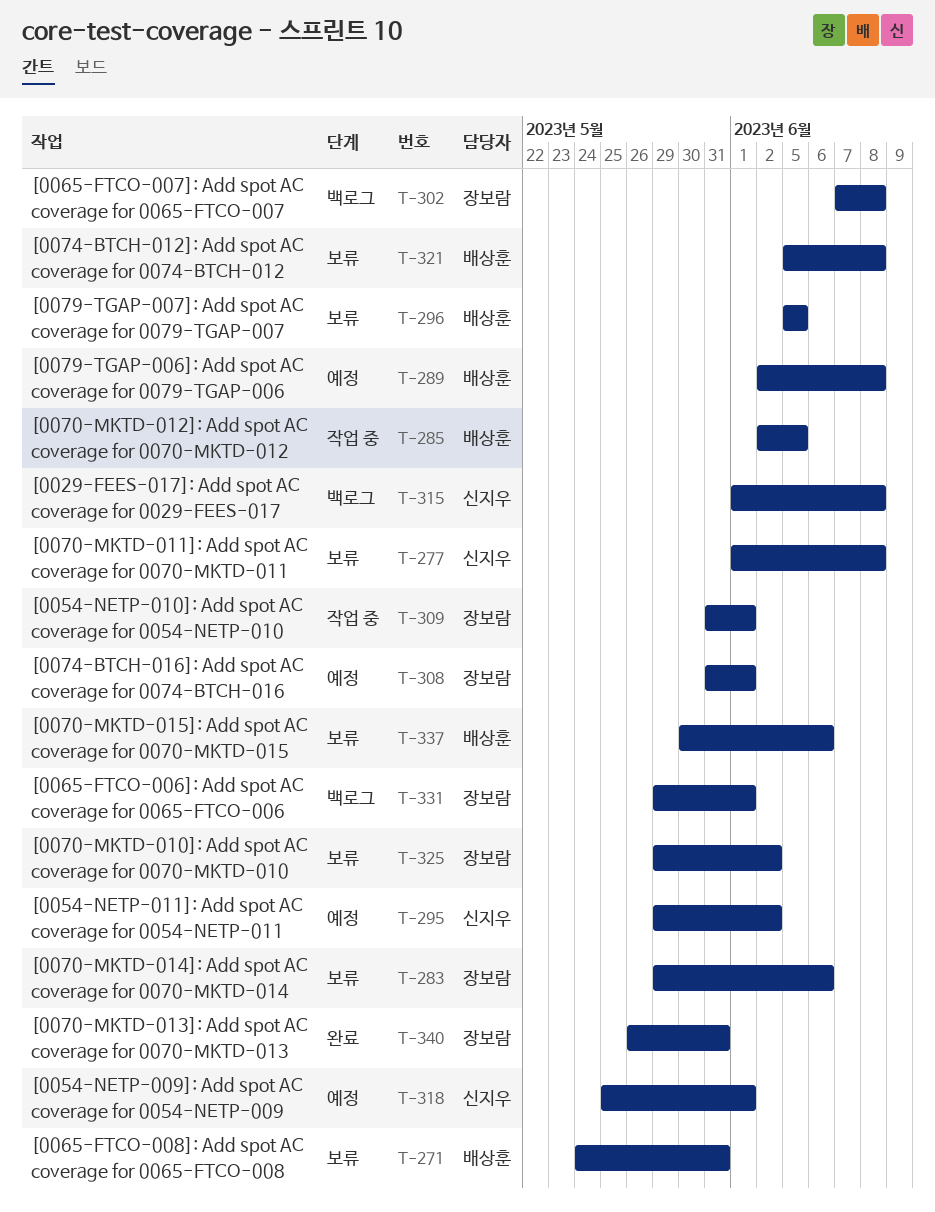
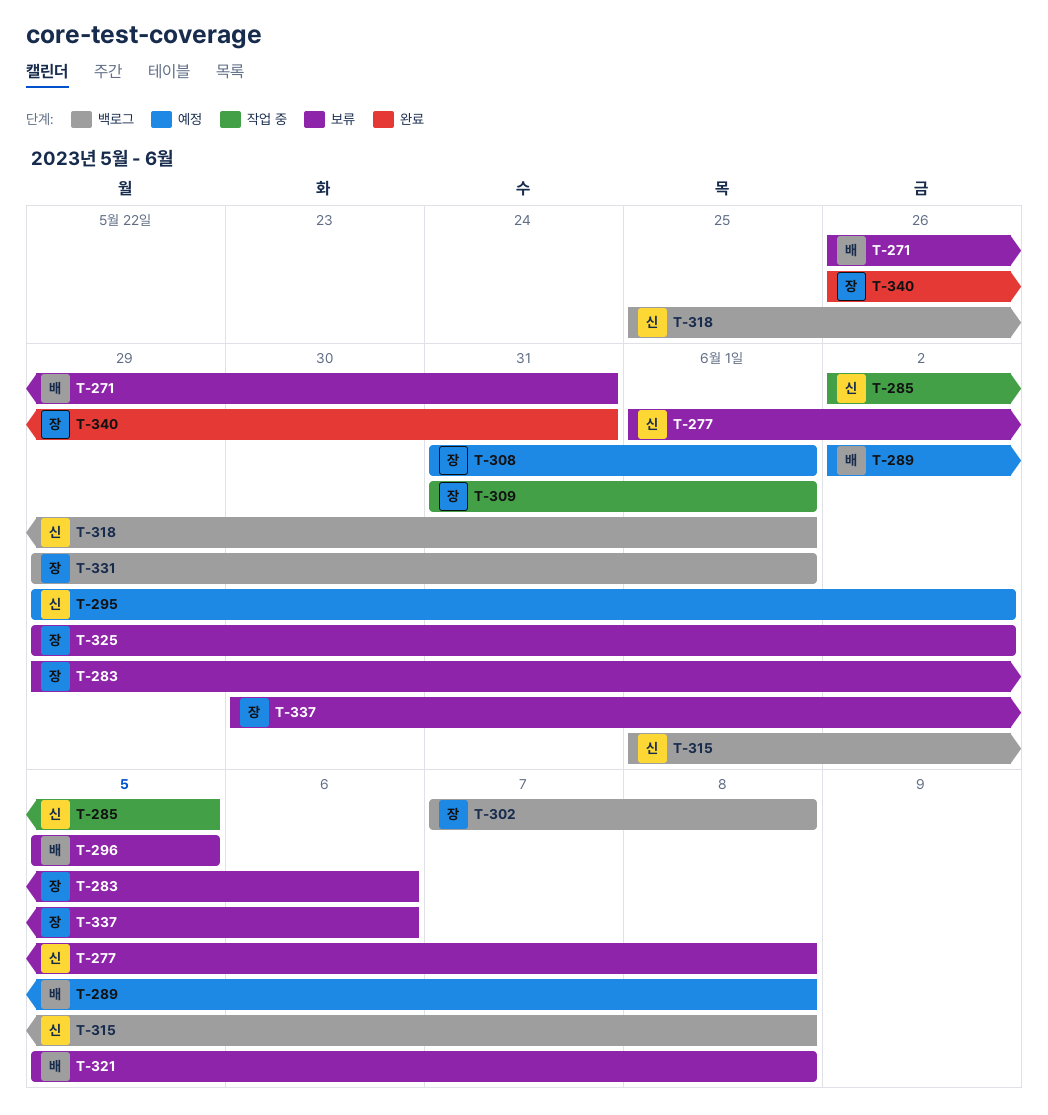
T-271, start: May 24 -> May 26
T-285, owner: 배상훈 -> 신지우
T-318, status: 예정 -> 백로그
T-337, owner: 배상훈 -> 장보람

